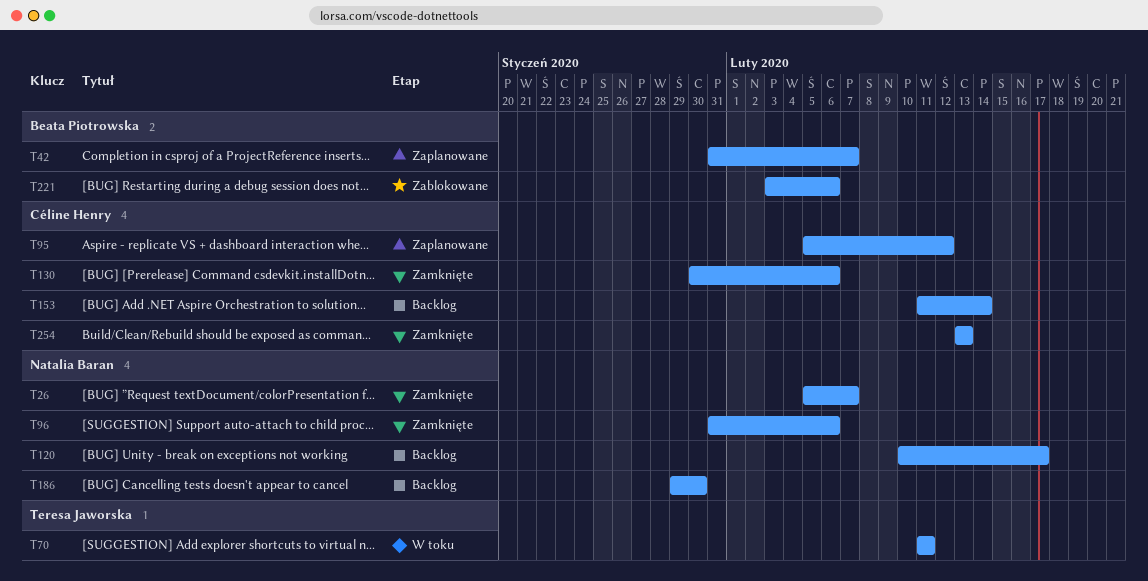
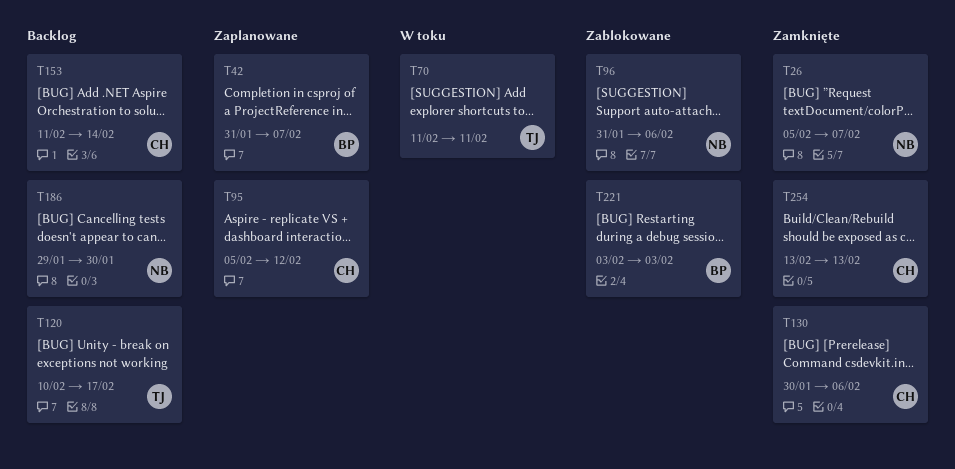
T96, status: Zamknięte -> Zablokowane
T120, owner: Natalia Baran -> Teresa Jaworska
T221, due: Feb 6 -> Feb 3

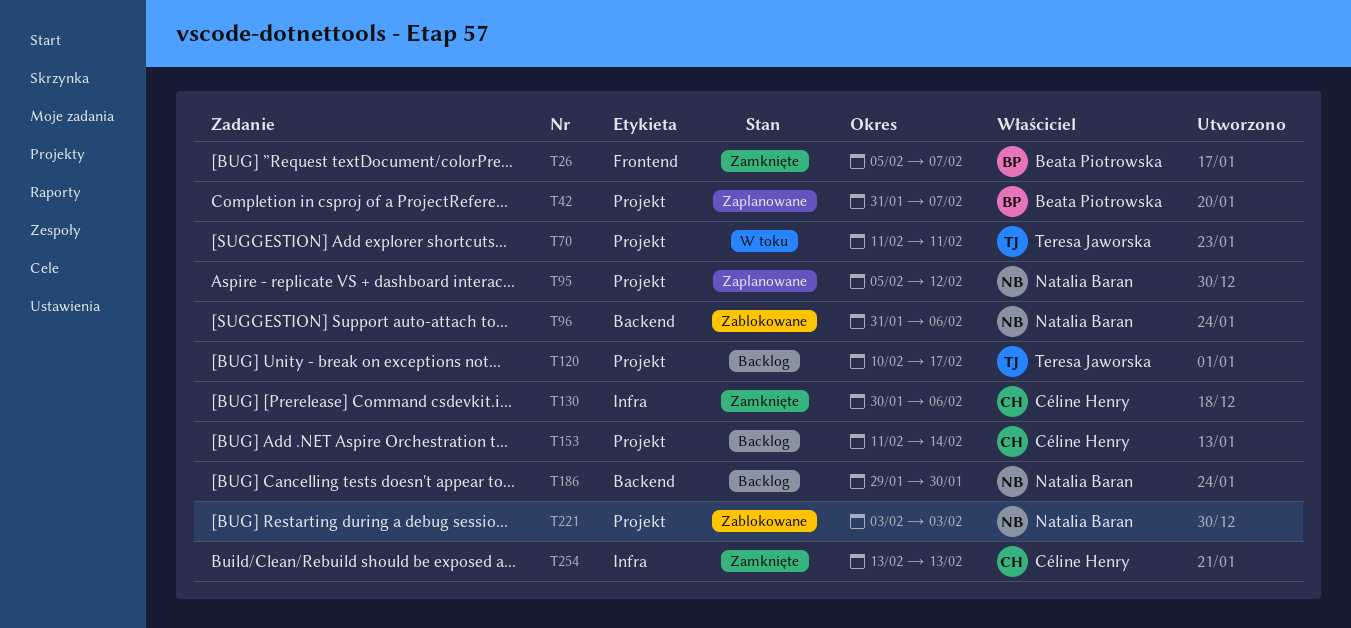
T26, owner: Natalia Baran -> Beata Piotrowska
T95, owner: Céline Henry -> Natalia Baran
T221, owner: Beata Piotrowska -> Natalia Baran

